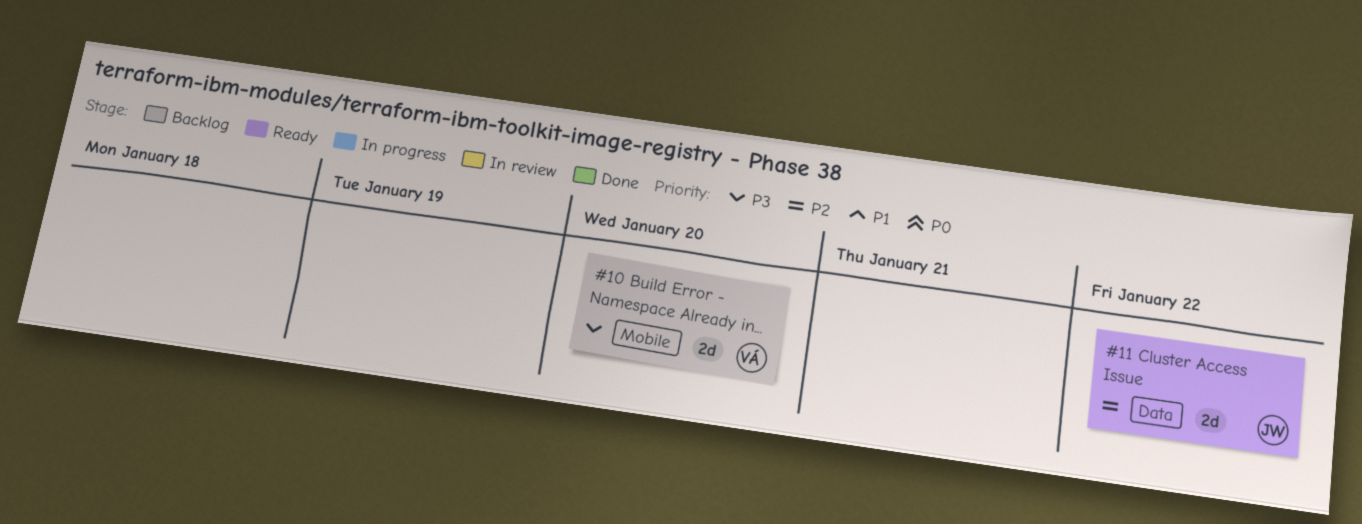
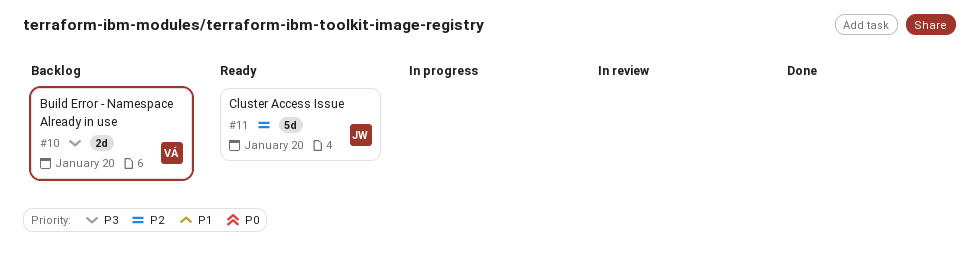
#11, estimate: 2d -> 5d
#11, due: Jan 22 -> Jan 20

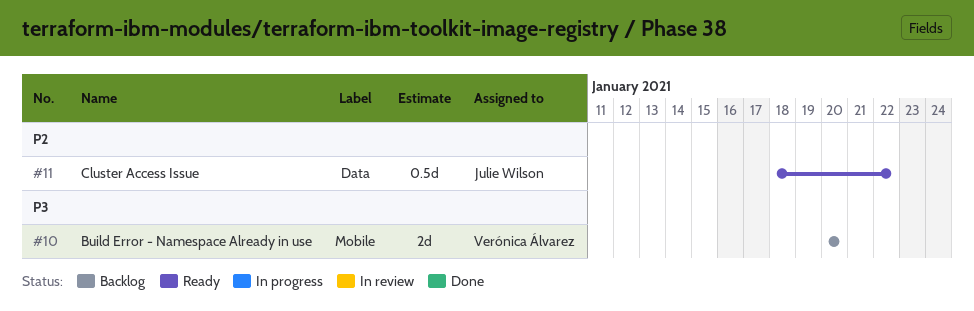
#11, estimate: 5d -> 0.5d
#11, due: Jan 20 -> Jan 22

